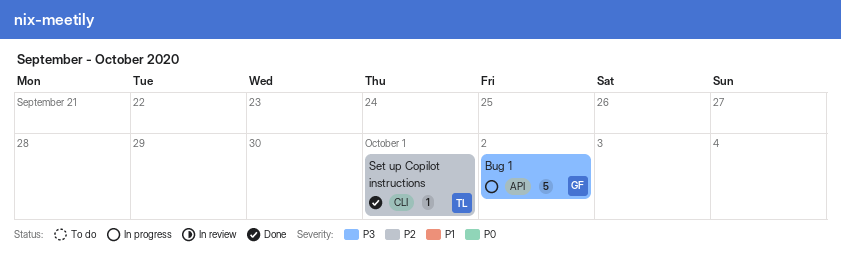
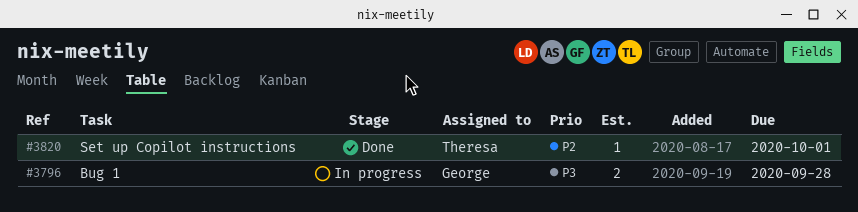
Bug 1, estimate: 5 -> 2
Bug 1, due: Oct 2 -> Sep 28

